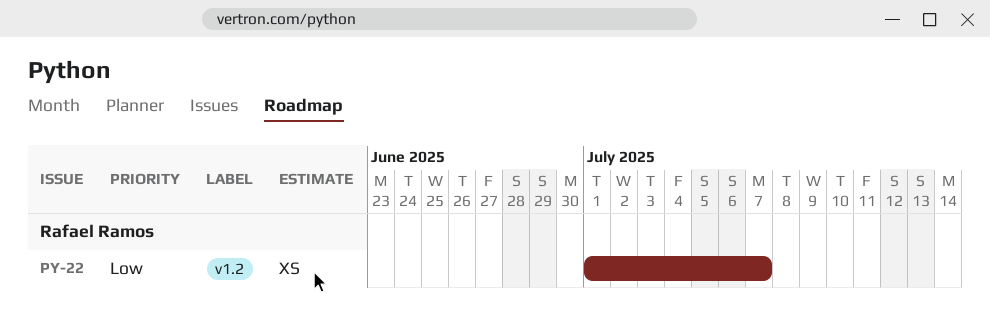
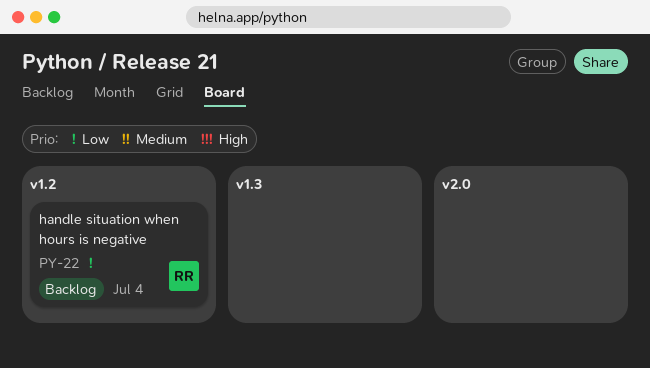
PY-22, due: Jul 7 -> Jul 4

